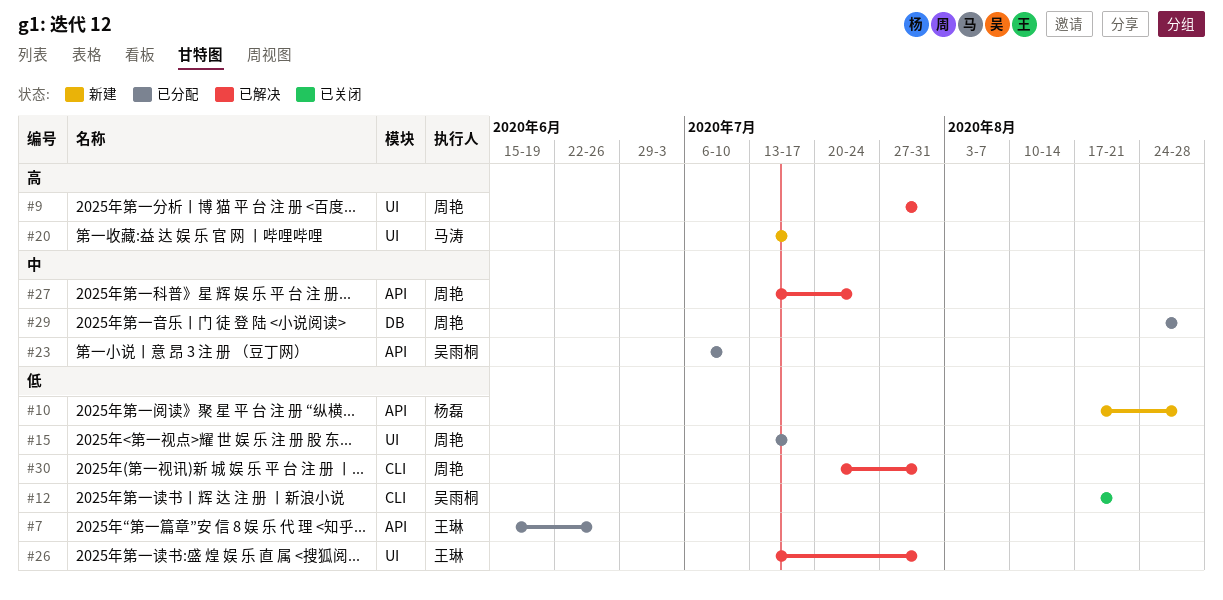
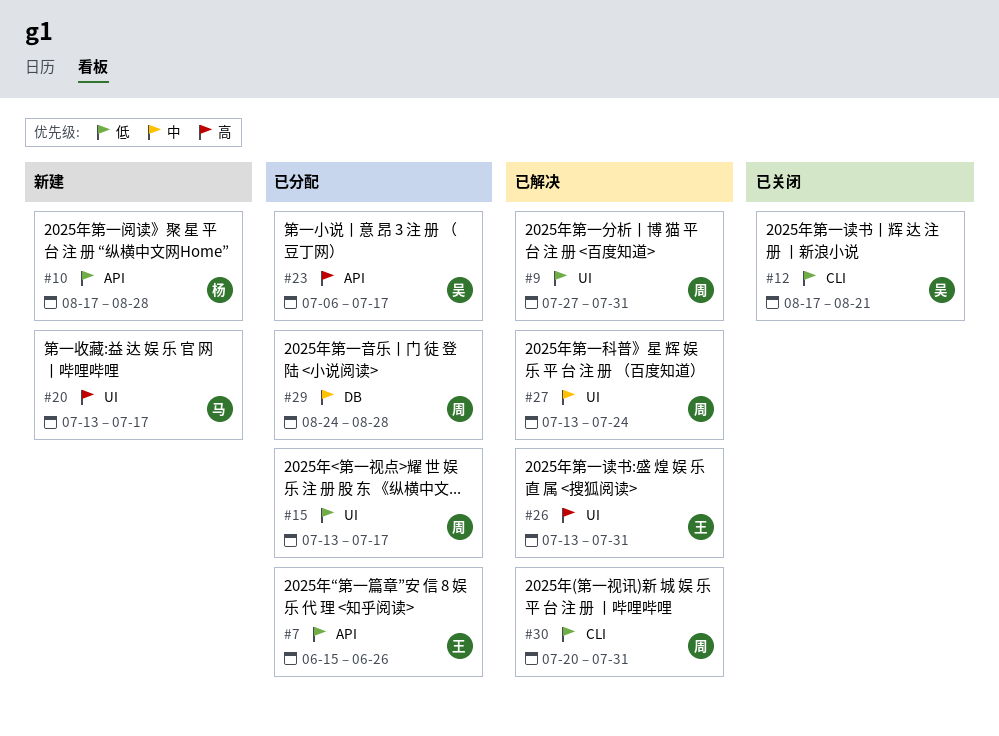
#9, priority: 高 -> 低
#23, priority: 中 -> 高
#23, due: Jul 10 -> Jul 17
#26, priority: 低 -> 高
#27, label: API -> UI

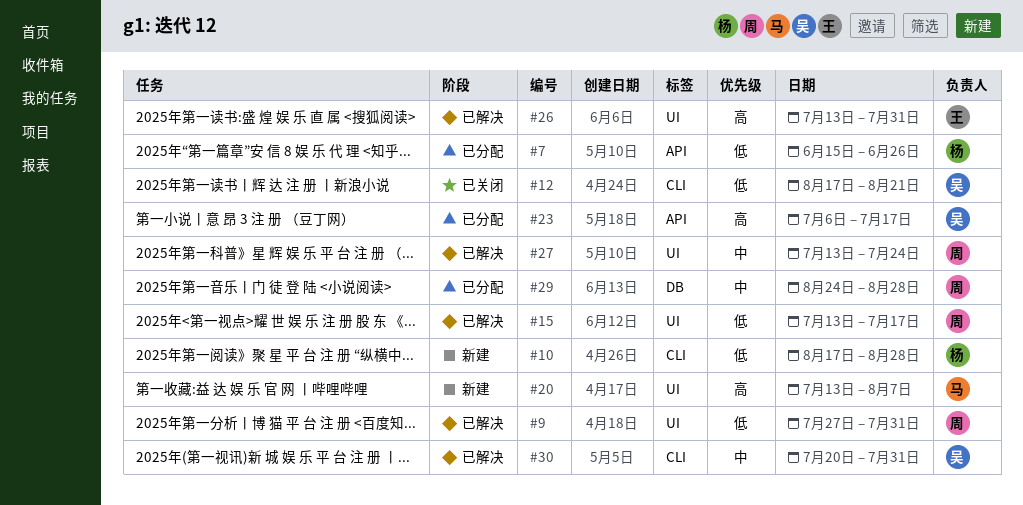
#7, owner: 王 -> 杨
#10, label: API -> CLI
#15, status: 已分配 -> 已解决
#20, due: Jul 17 -> Aug 7
#30, owner: 周 -> 吴
#30, priority: 低 -> 中

